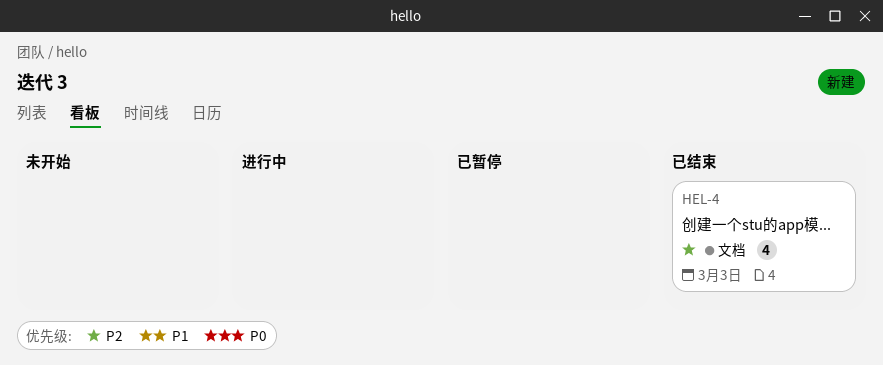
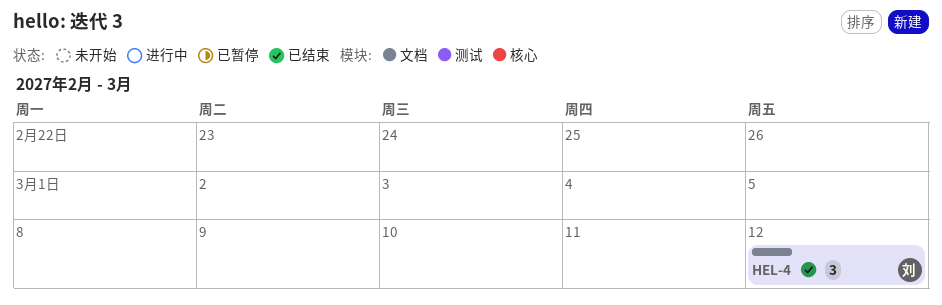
HEL-4, estimate: 4 -> 3
HEL-4, due: Mar 3 -> Mar 12

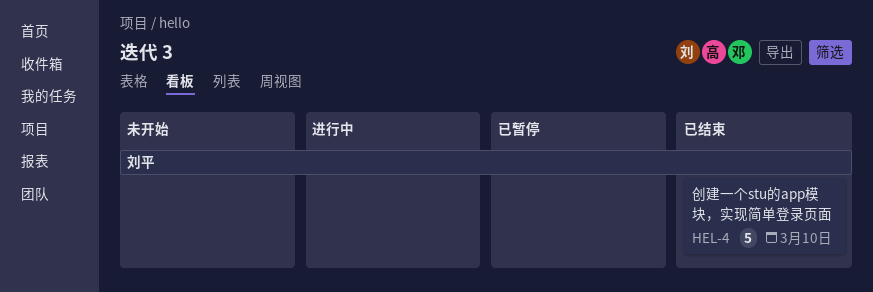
HEL-4, estimate: 3 -> 5
HEL-4, due: Mar 12 -> Mar 10

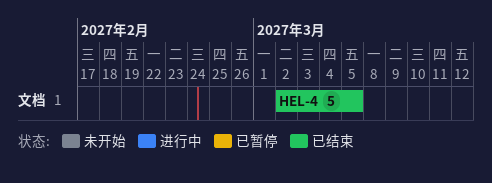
HEL-4, due: Mar 10 -> Mar 5

